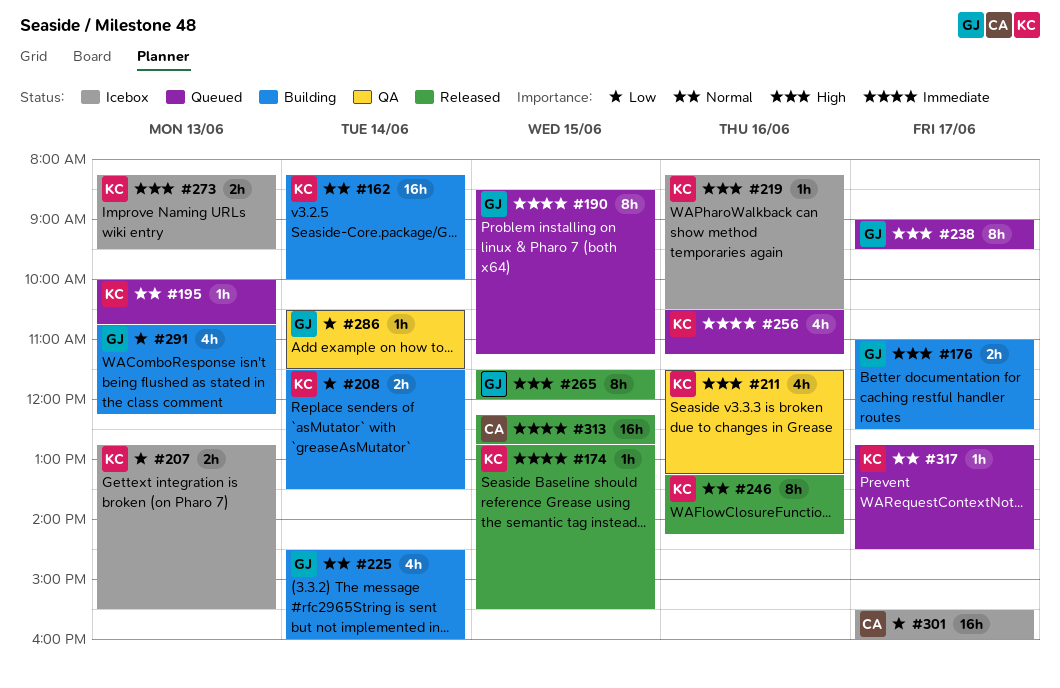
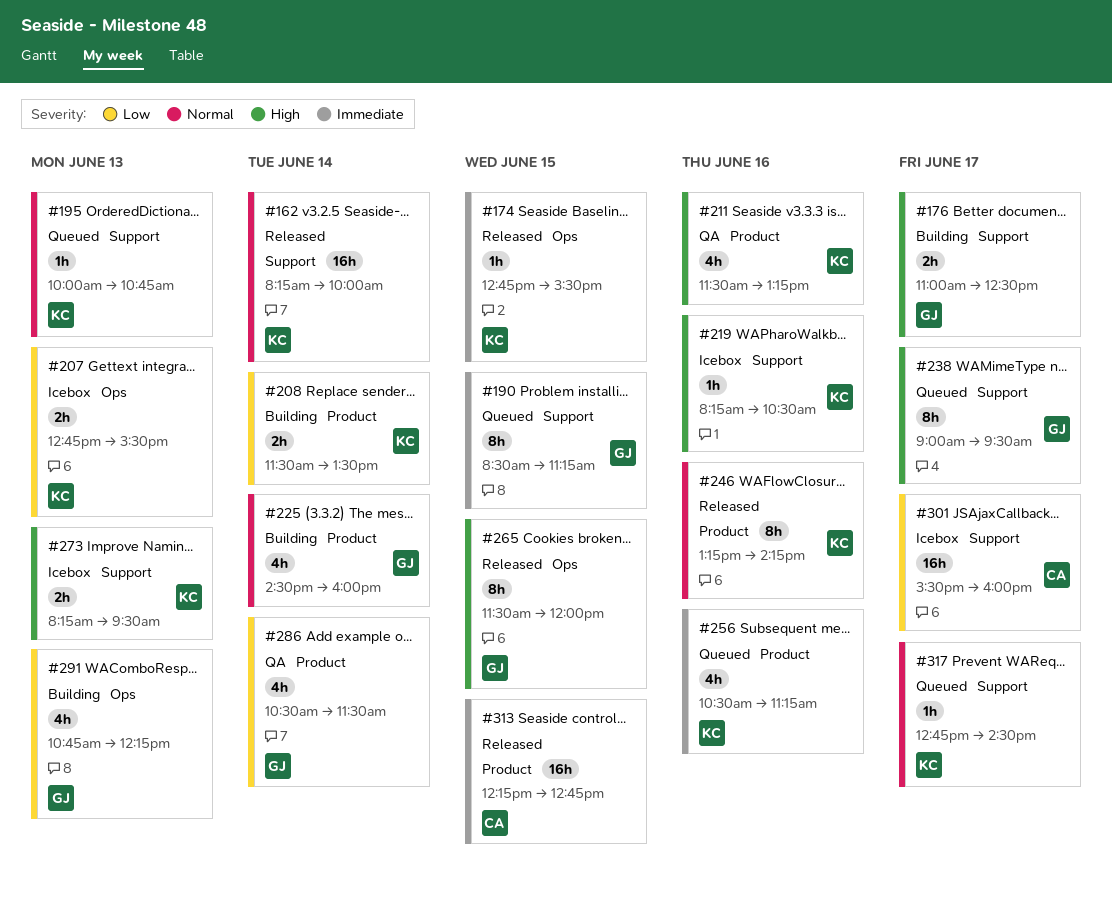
#162, status: Building -> Released
#286, estimate: 1h -> 4h

